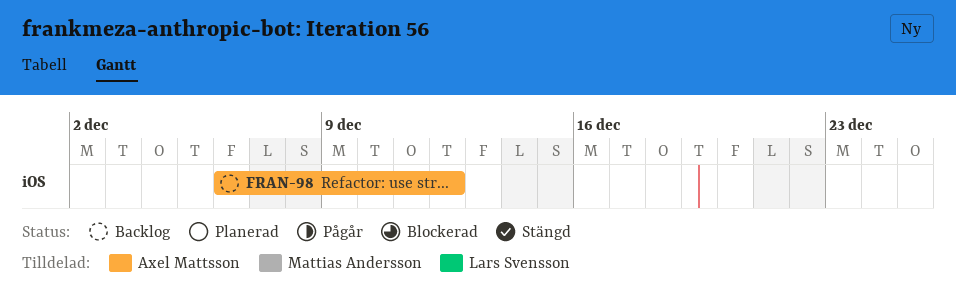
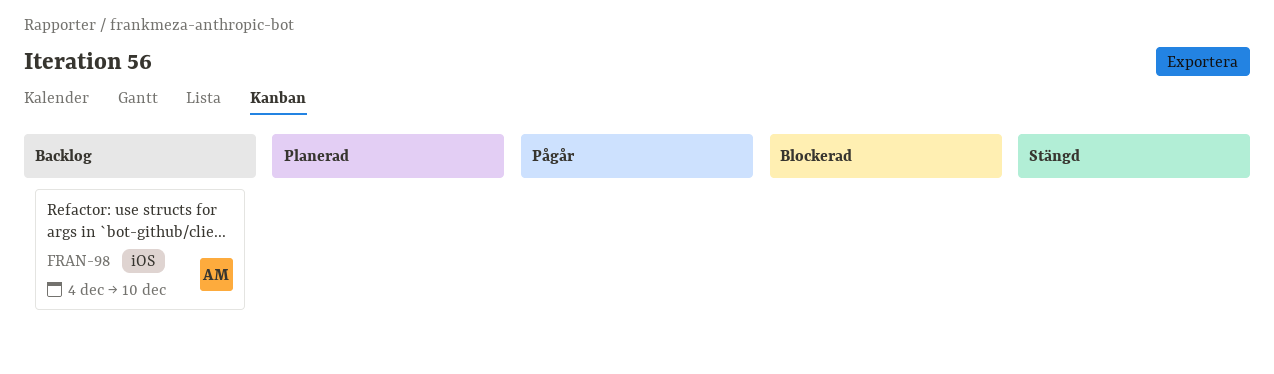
FRAN-98, start: Dec 6 -> Dec 4
FRAN-98, due: Dec 12 -> Dec 10

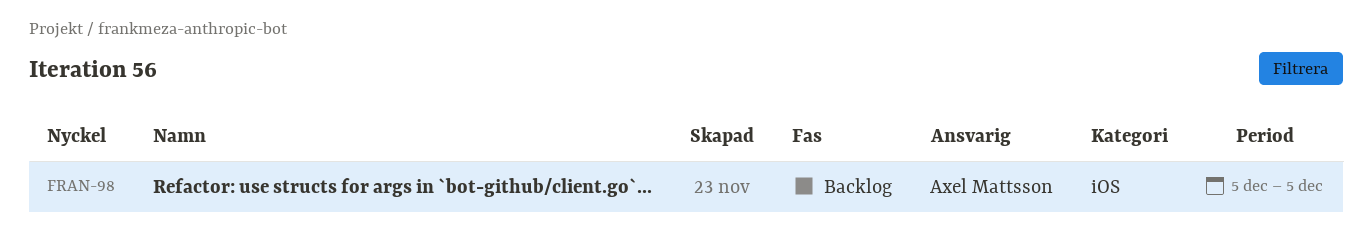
FRAN-98, start: Dec 4 -> Dec 5
FRAN-98, due: Dec 10 -> Dec 5

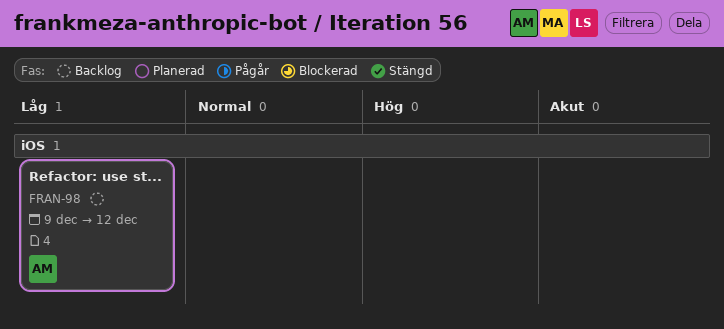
FRAN-98, start: Dec 5 -> Dec 9
FRAN-98, due: Dec 5 -> Dec 12

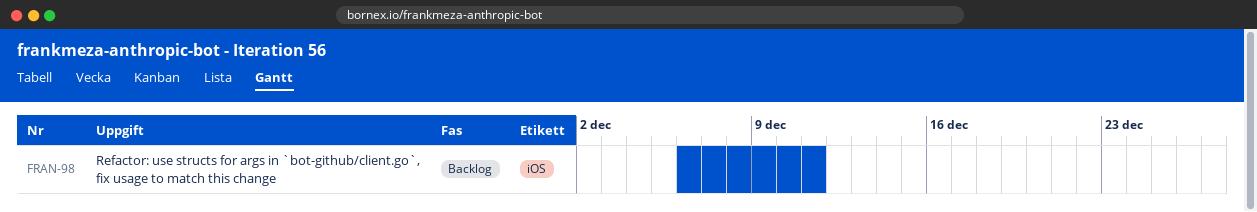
FRAN-98, start: Dec 9 -> Dec 6
FRAN-98, due: Dec 12 -> Dec 11

